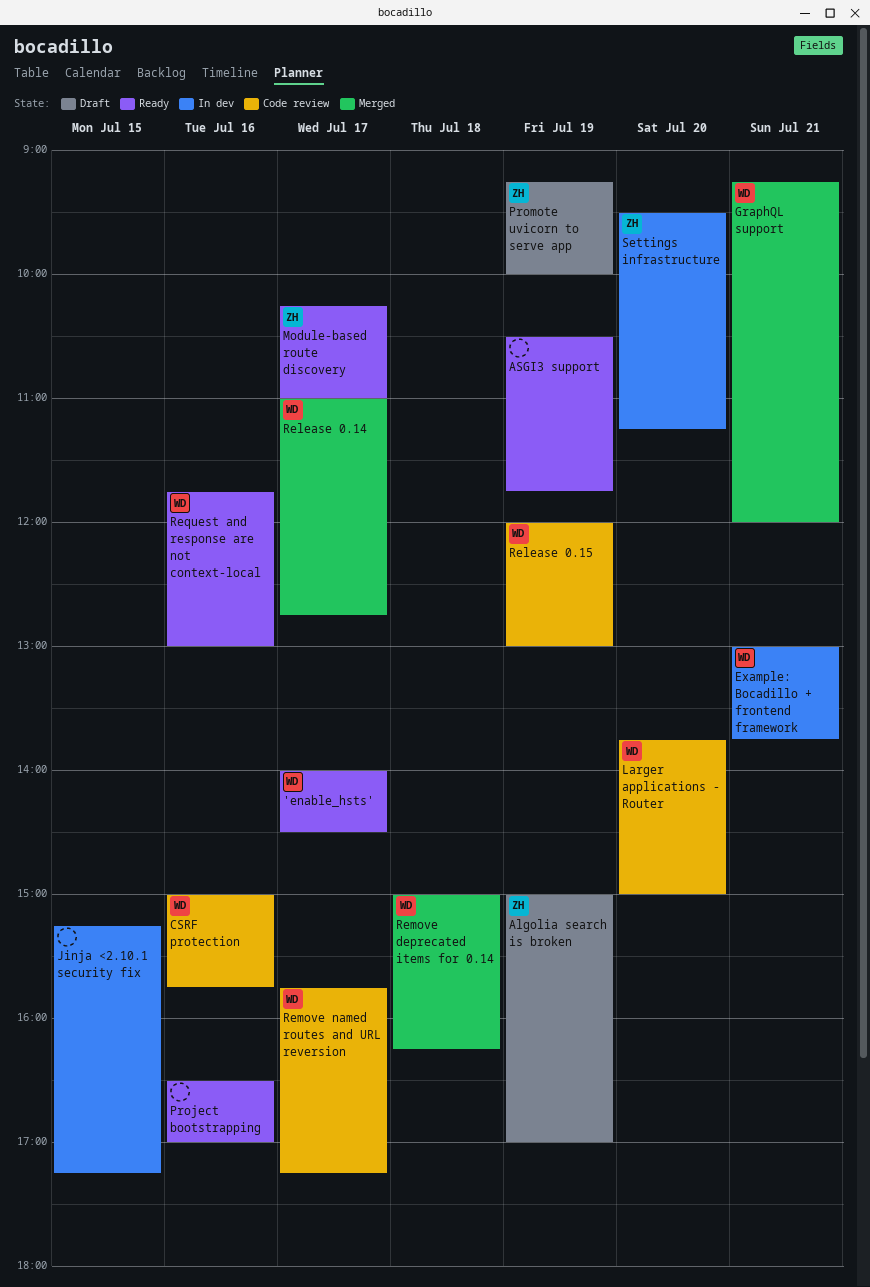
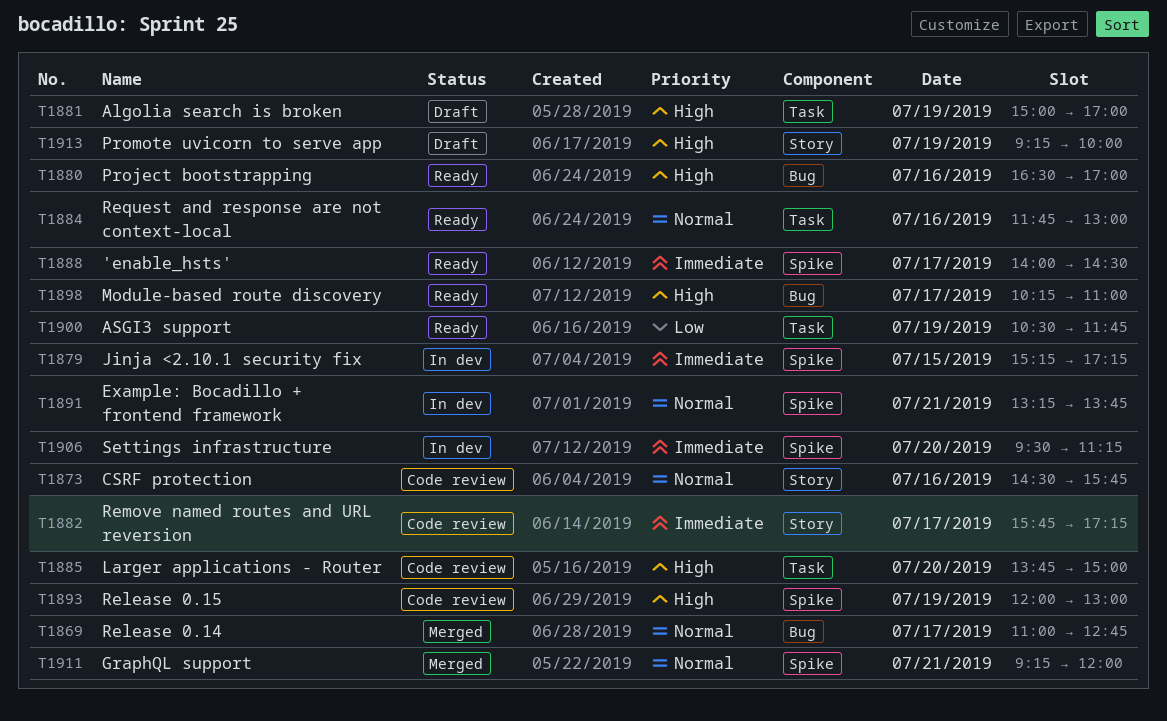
CSRF protection, begins: 15:00 -> 14:30
Example: Bocadillo + frontend framework, begins: 13:00 -> 13:15
Remove deprecated items for 0.14: present -> none

